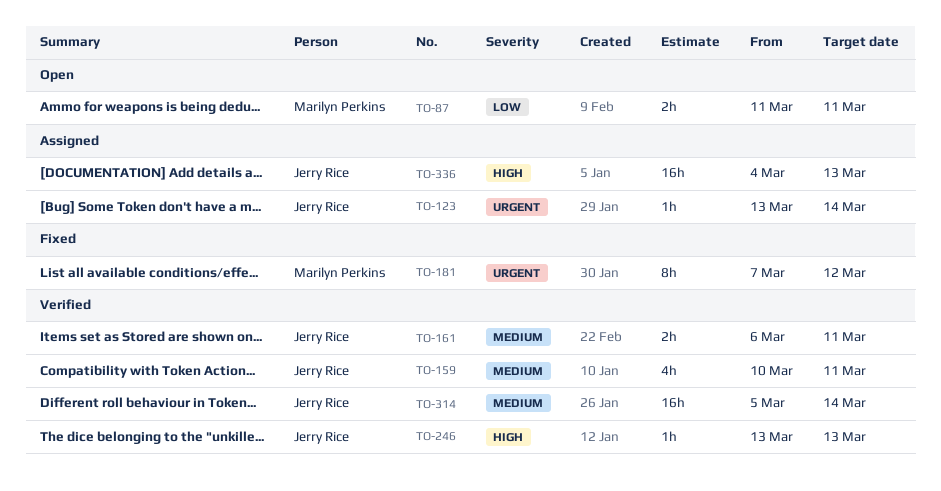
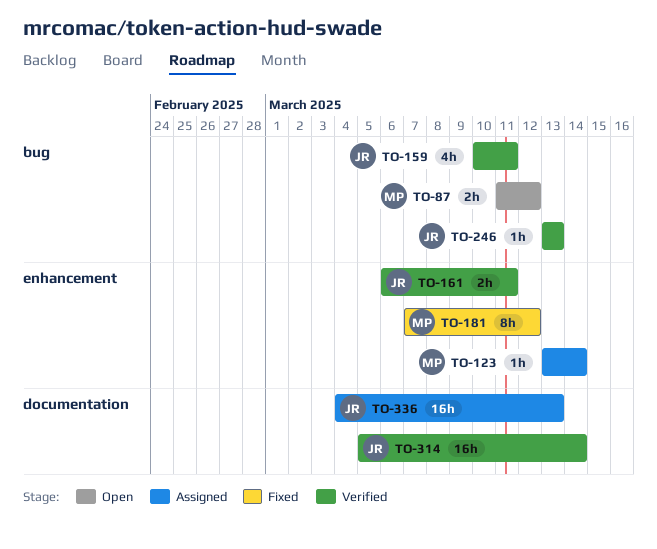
TO-87, due: Mar 11 -> Mar 12
TO-123, owner: Jerry Rice -> Marilyn Perkins

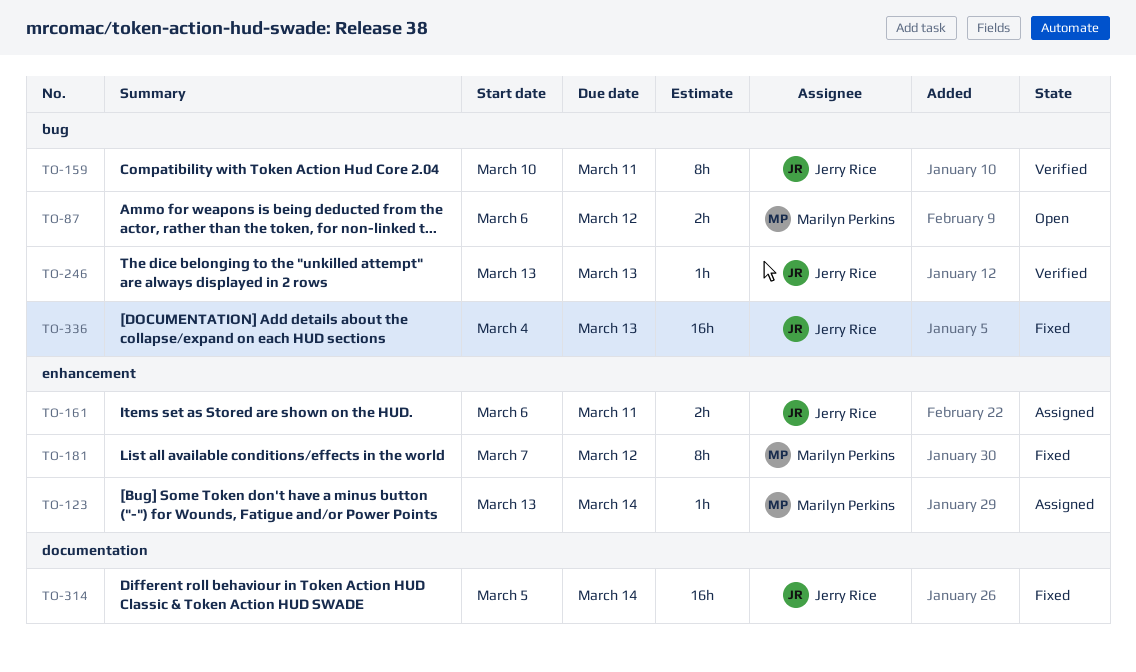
TO-87, start: Mar 11 -> Mar 6
TO-159, estimate: 4h -> 8h
TO-161, status: Verified -> Assigned
TO-314, status: Verified -> Fixed
TO-336, status: Assigned -> Fixed
TO-336, label: documentation -> bug

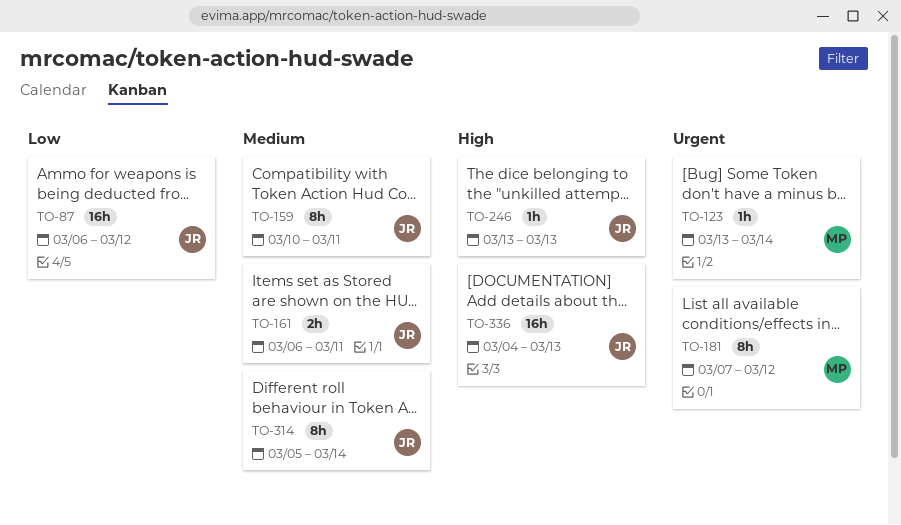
TO-87, owner: Marilyn Perkins -> Jerry Rice
TO-87, estimate: 2h -> 16h
TO-314, estimate: 16h -> 8h

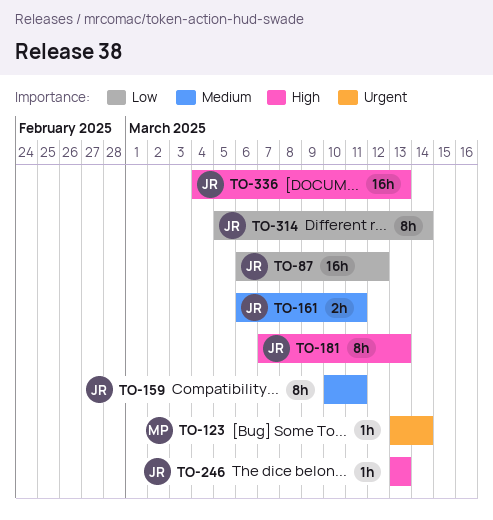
TO-181, owner: MP -> JR
TO-181, priority: Urgent -> High
TO-181, due: Mar 12 -> Mar 13
TO-314, priority: Medium -> Low

